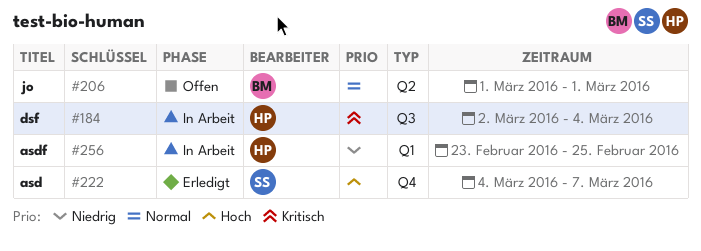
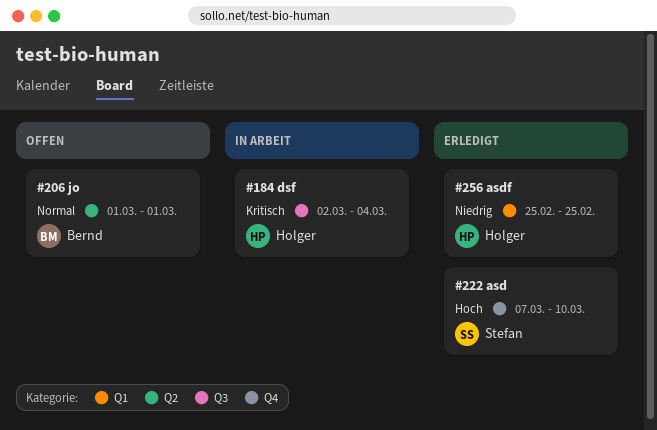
#222, start: Mar 4 -> Mar 7
#222, due: Mar 7 -> Mar 10
#256, status: In Arbeit -> Erledigt
#256, start: Feb 23 -> Feb 25

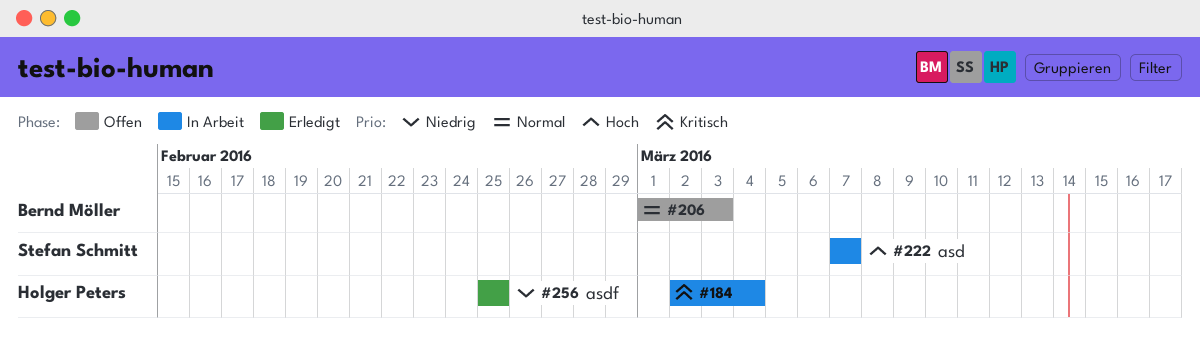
#206, due: Mar 1 -> Mar 3
#222, status: Erledigt -> In Arbeit
#222, due: Mar 10 -> Mar 7

